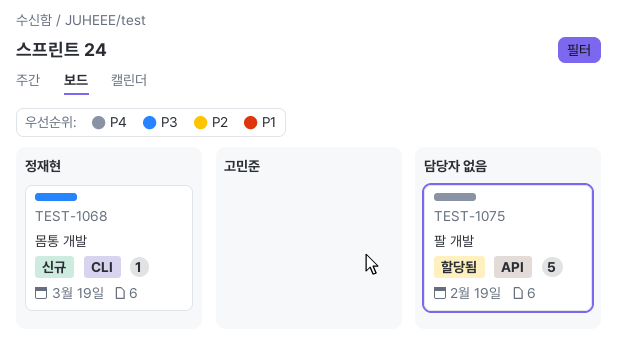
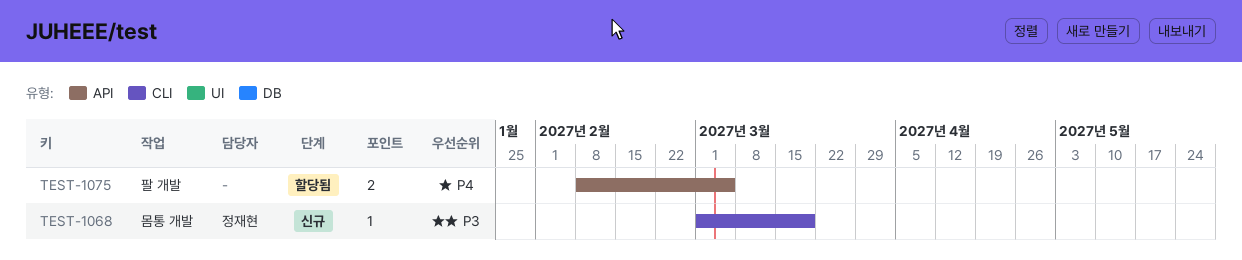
TEST-1075, estimate: 5 -> 2
TEST-1075, due: Feb 19 -> Mar 5

